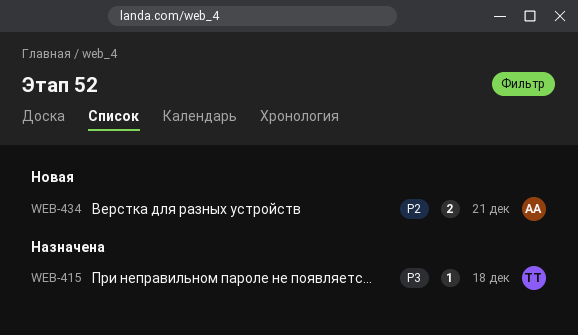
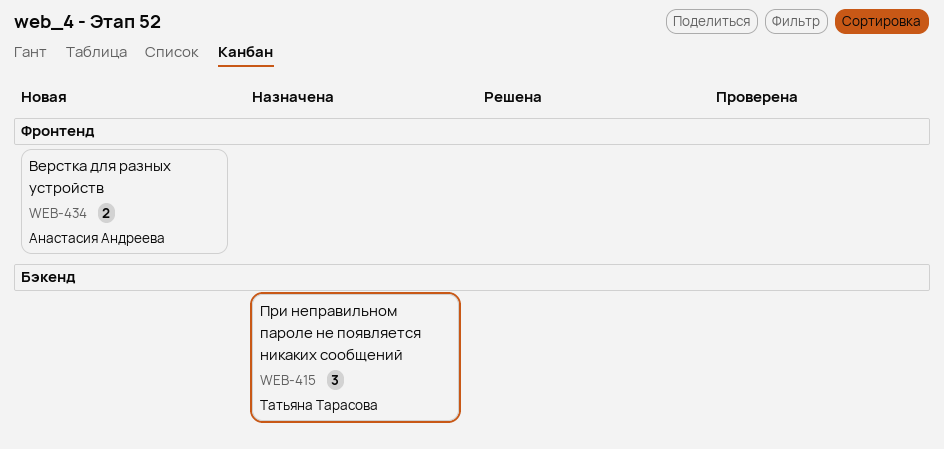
WEB-415, estimate: 1 -> 3

